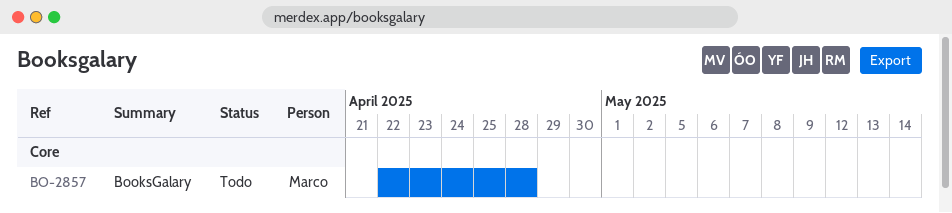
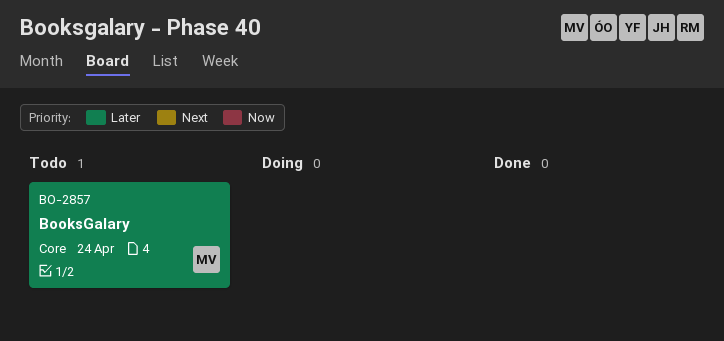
BO-2857, due: Apr 28 -> Apr 24

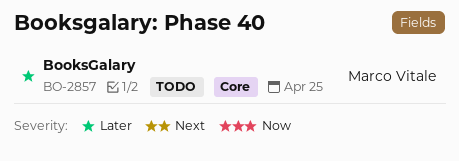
BO-2857, due: Apr 24 -> Apr 25

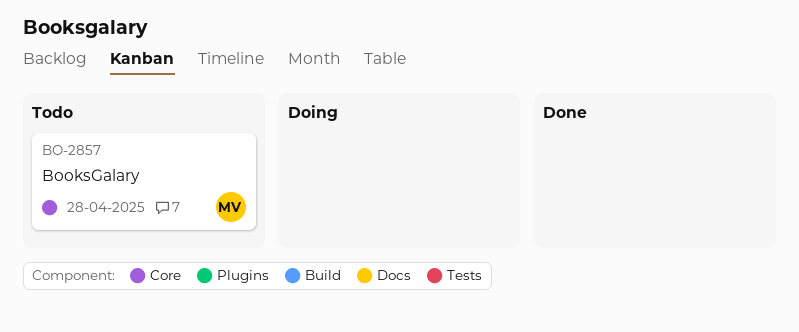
BO-2857, due: Apr 25 -> Apr 28

